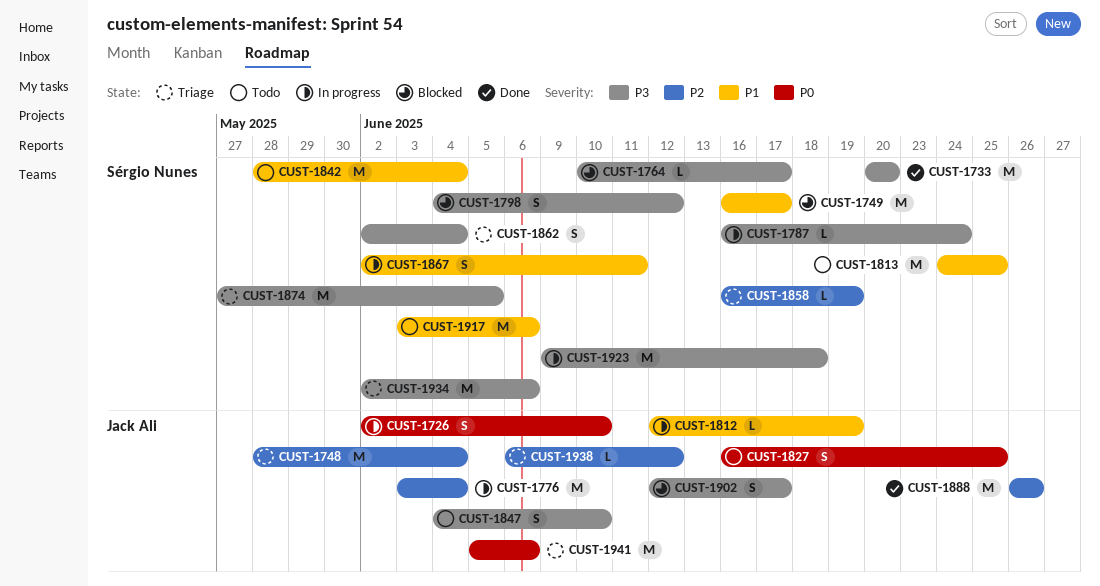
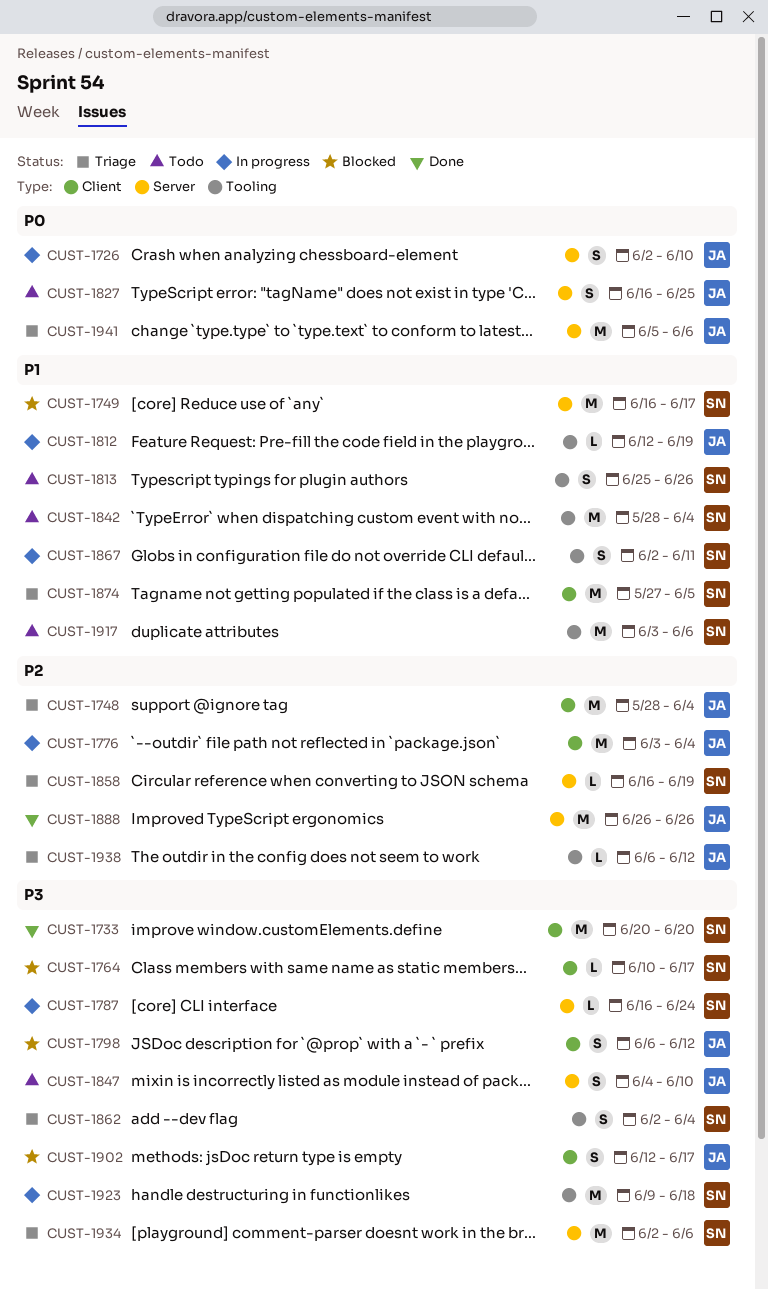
CUST-1798, owner: Sérgio Nunes -> Jack Ali
CUST-1798, start: Jun 4 -> Jun 6
CUST-1813, estimate: M -> S
CUST-1813, start: Jun 24 -> Jun 25
CUST-1813, due: Jun 25 -> Jun 26
CUST-1874, priority: P3 -> P1

